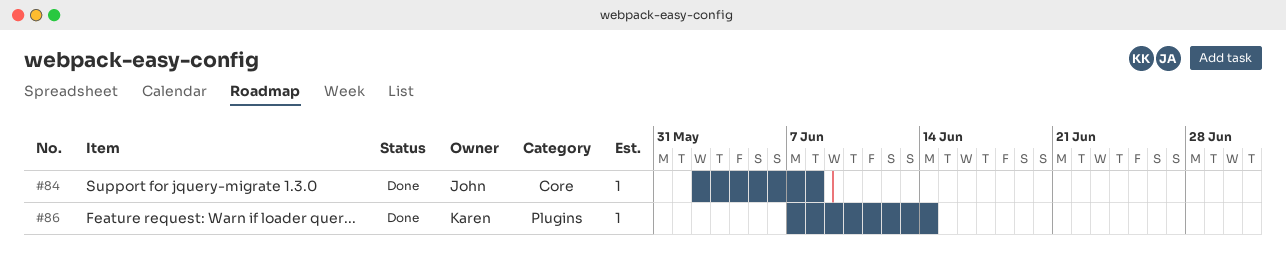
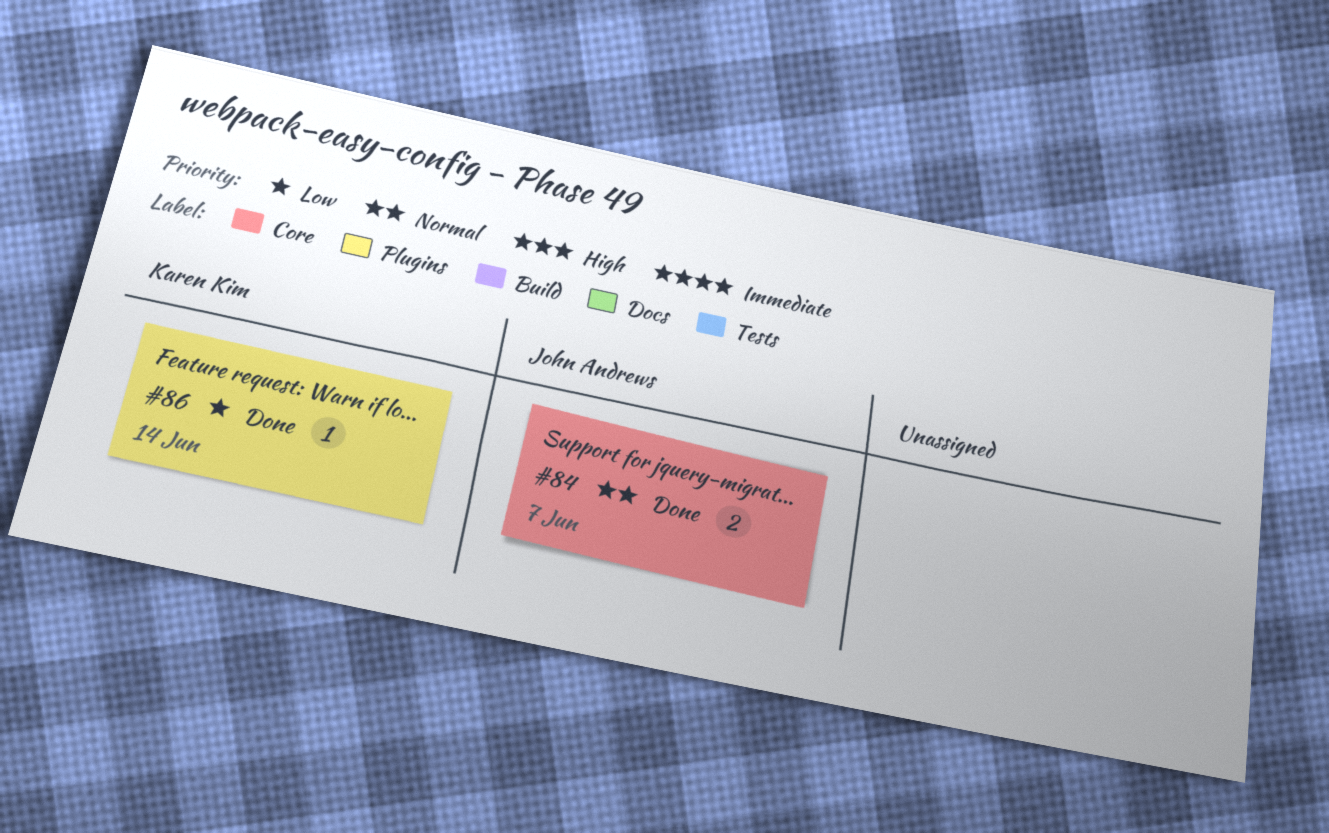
#84, estimate: 1 -> 2
#84, due: Jun 8 -> Jun 7

